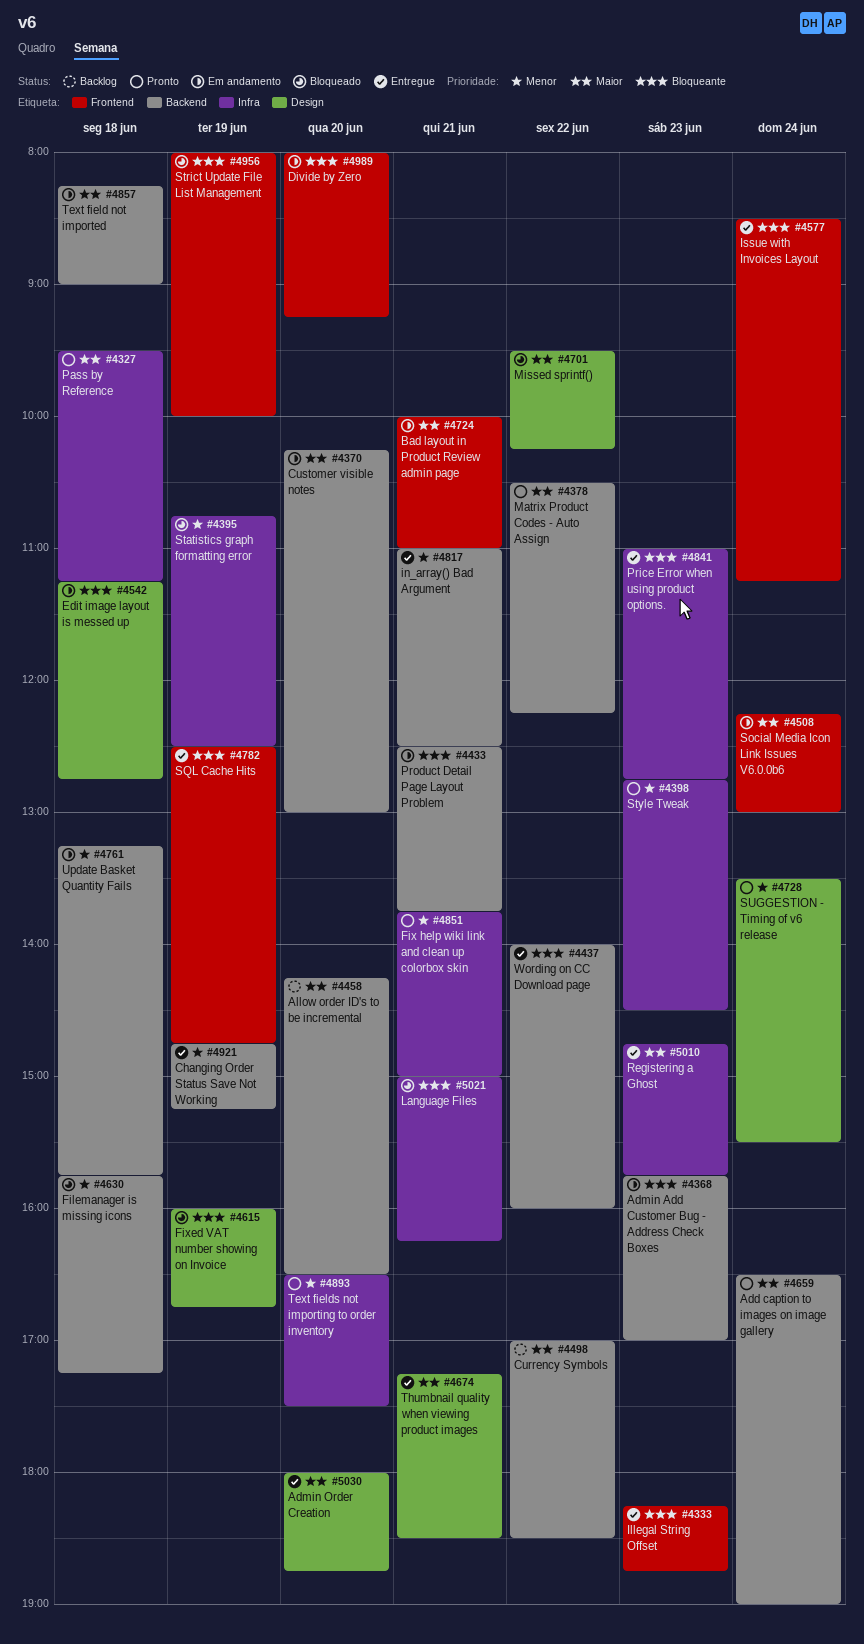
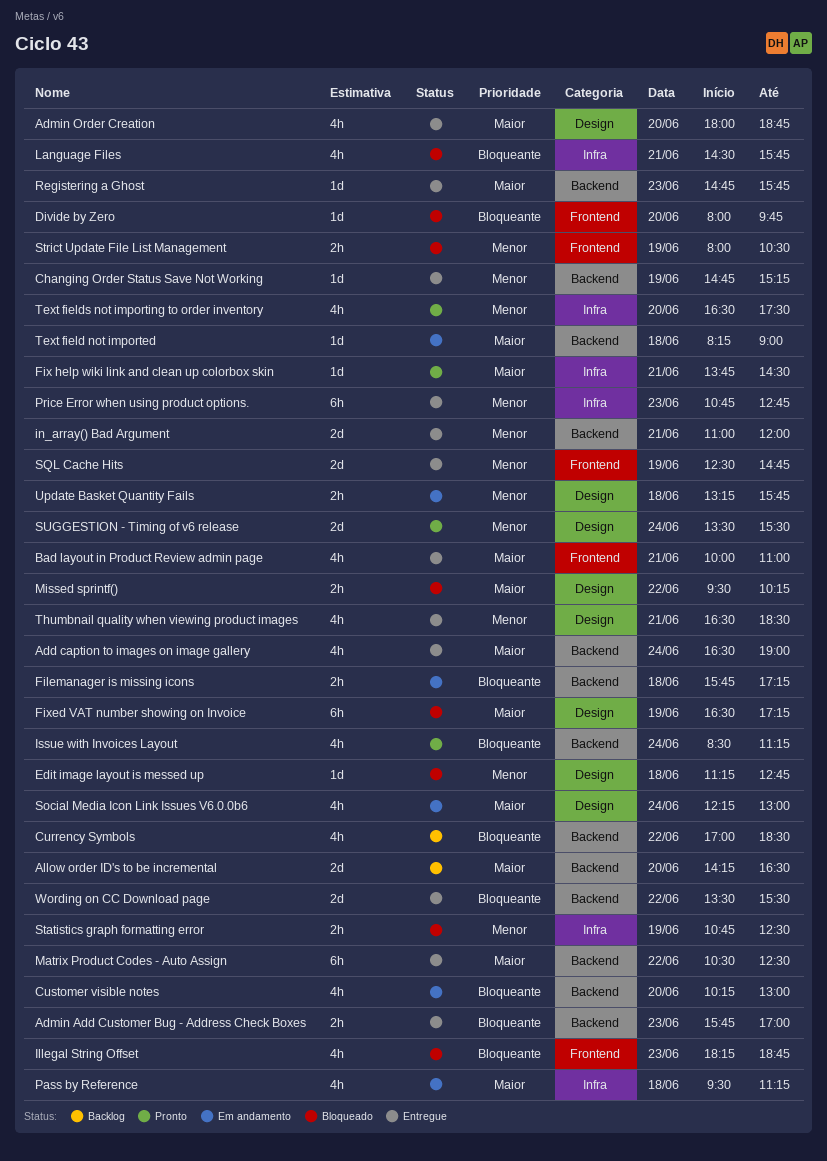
Add caption to images on image gallery, status: Pronto -> Entregue
Admin Add Customer Bug - Address Check Boxes, status: Em andamento -> Entregue
Bad layout in Product Review admin page, status: Em andamento -> Entregue
Currency Symbols, priority: Maior -> Bloqueante
Customer visible notes, priority: Maior -> Bloqueante
Divide by Zero, status: Em andamento -> Bloqueado
Divide by Zero, ends: 09:15 -> 09:45
Edit image layout is messed up, status: Em andamento -> Bloqueado
Edit image layout is messed up, priority: Bloqueante -> Menor
Filemanager is missing icons, status: Bloqueado -> Em andamento
Filemanager is missing icons, priority: Menor -> Bloqueante
Fix help wiki link and clean up colorbox skin, priority: Menor -> Maior
Fix help wiki link and clean up colorbox skin, ends: 15:00 -> 14:30
Fixed VAT number showing on Invoice, priority: Bloqueante -> Maior
Fixed VAT number showing on Invoice, begins: 16:00 -> 16:30
Fixed VAT number showing on Invoice, ends: 16:45 -> 17:15
Illegal String Offset, status: Entregue -> Bloqueado
in_array() Bad Argument, ends: 12:30 -> 12:00
Issue with Invoices Layout, status: Entregue -> Pronto
Issue with Invoices Layout, label: Frontend -> Backend
Language Files, begins: 15:00 -> 14:30
Language Files, ends: 16:15 -> 15:45
Matrix Product Codes - Auto Assign, status: Pronto -> Entregue
Matrix Product Codes - Auto Assign, ends: 12:15 -> 12:30
Pass by Reference, status: Pronto -> Em andamento
Price Error when using product options., priority: Bloqueante -> Menor
Price Error when using product options., begins: 11:00 -> 10:45
Product Detail Page Layout Problem: present -> none
Registering a Ghost, label: Infra -> Backend
Social Media Icon Link Issues V6.0.0b6, label: Frontend -> Design
SQL Cache Hits, priority: Bloqueante -> Menor
Strict Update File List Management, priority: Bloqueante -> Menor
Strict Update File List Management, ends: 10:00 -> 10:30
Style Tweak: present -> none
Thumbnail quality when viewing product images, priority: Maior -> Menor
Thumbnail quality when viewing product images, begins: 17:15 -> 16:30
Update Basket Quantity Fails, label: Backend -> Design
Wording on CC Download page, begins: 14:00 -> 13:30
Wording on CC Download page, ends: 16:00 -> 15:30

